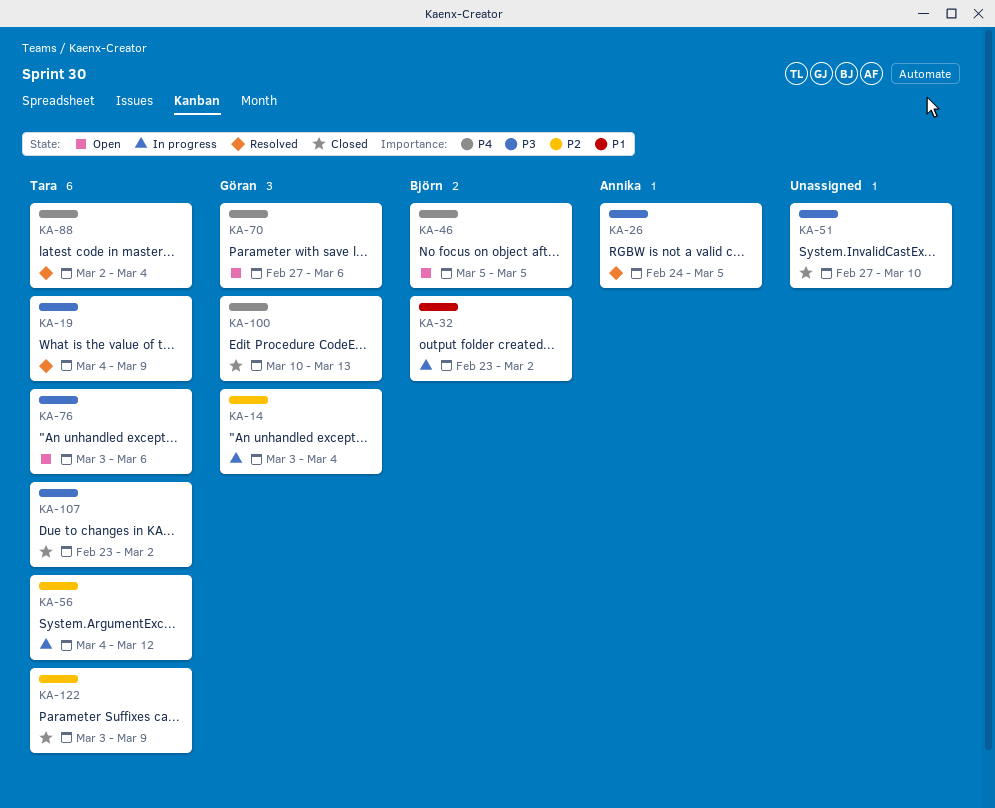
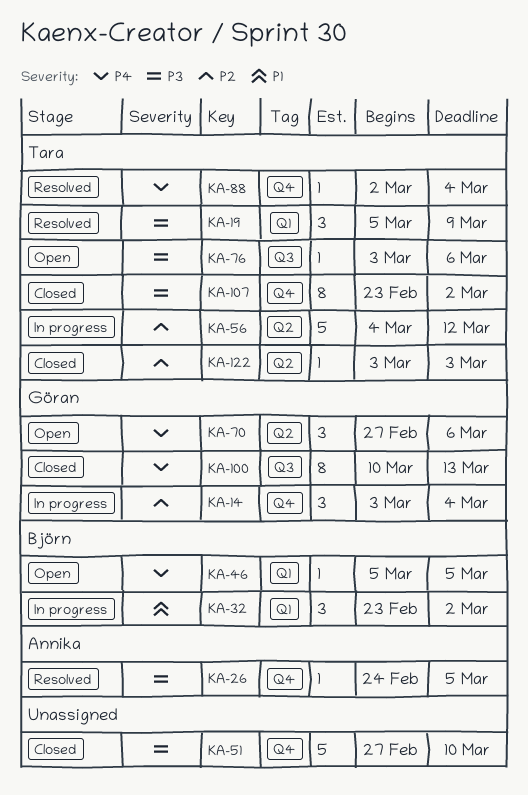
KA-19, start: Mar 4 -> Mar 5
KA-122, due: Mar 9 -> Mar 3

